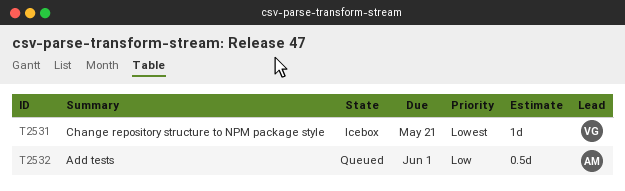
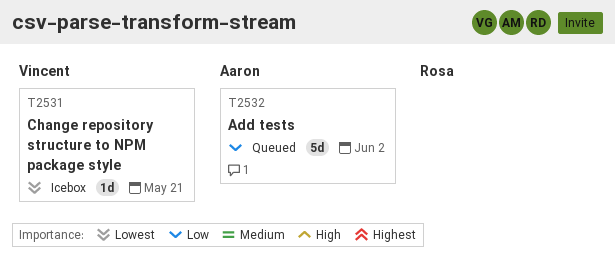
T2532, estimate: 0.5d -> 5d
T2532, due: Jun 1 -> Jun 2

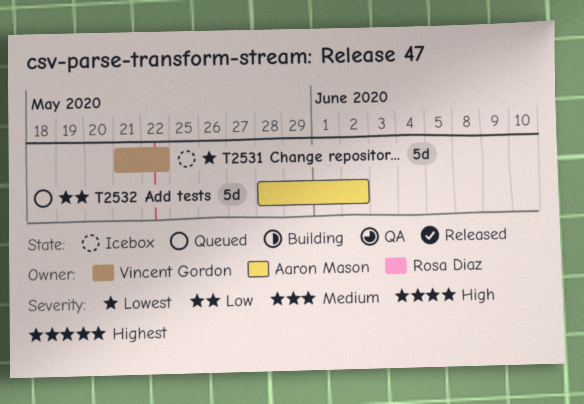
T2531, estimate: 1d -> 5d
T2531, due: May 21 -> May 22

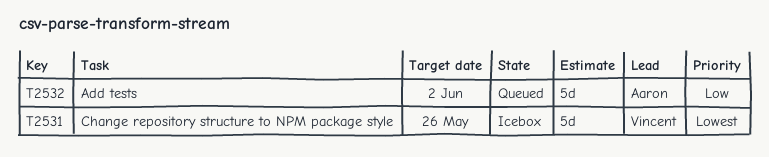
T2531, due: May 22 -> May 26

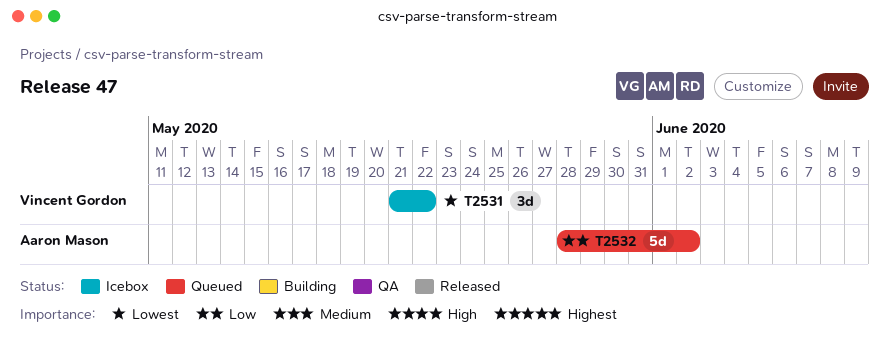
T2531, estimate: 5d -> 3d
T2531, due: May 26 -> May 22

